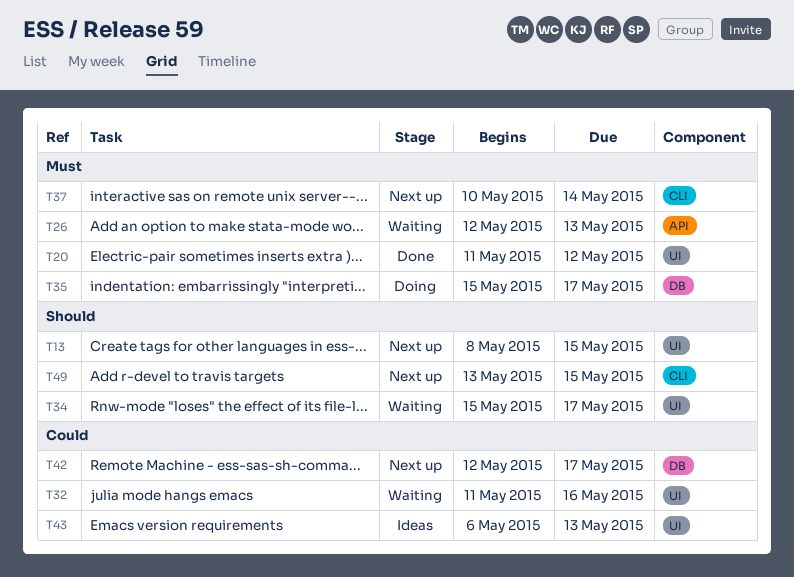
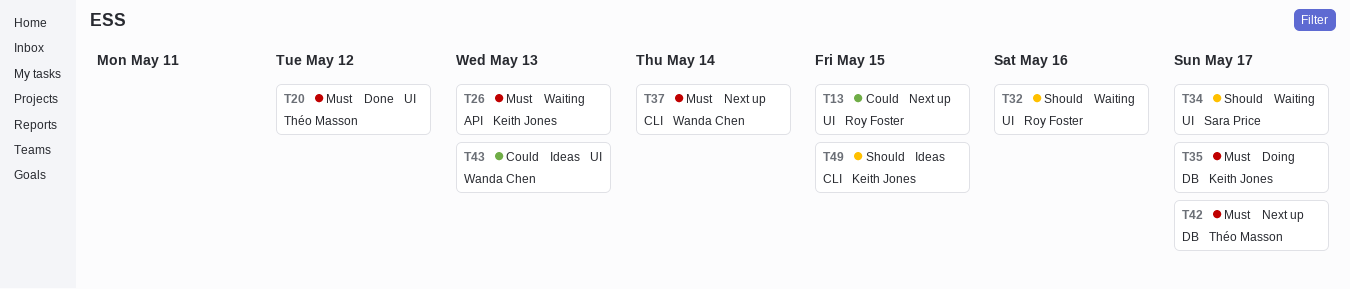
T13, priority: Should -> Could
T32, priority: Could -> Should
T42, priority: Could -> Must
T49, status: Next up -> Ideas

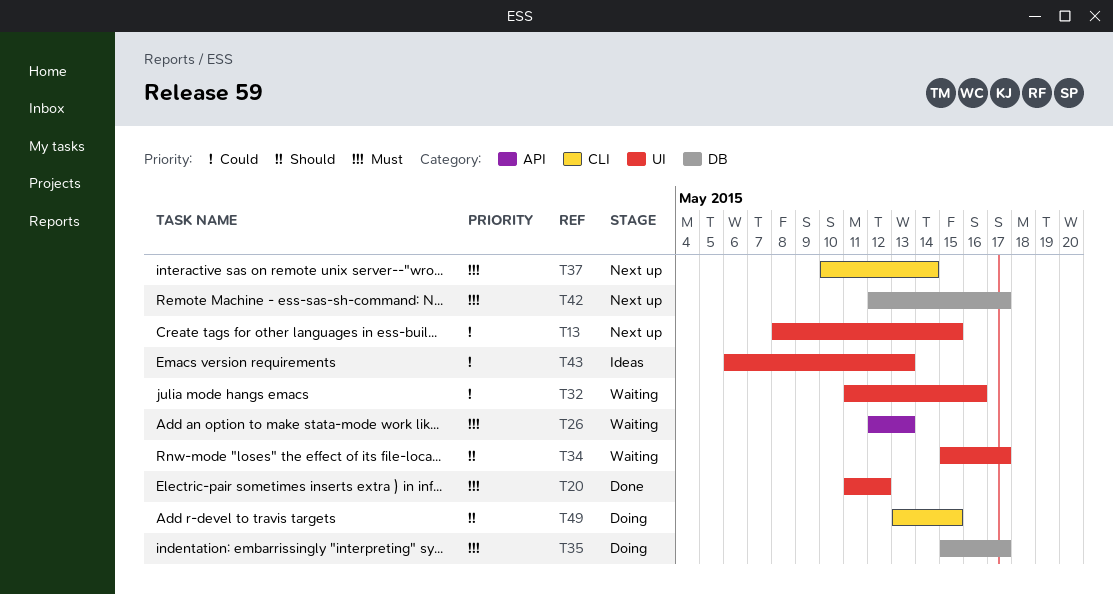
T32, priority: Should -> Could
T49, status: Ideas -> Doing

